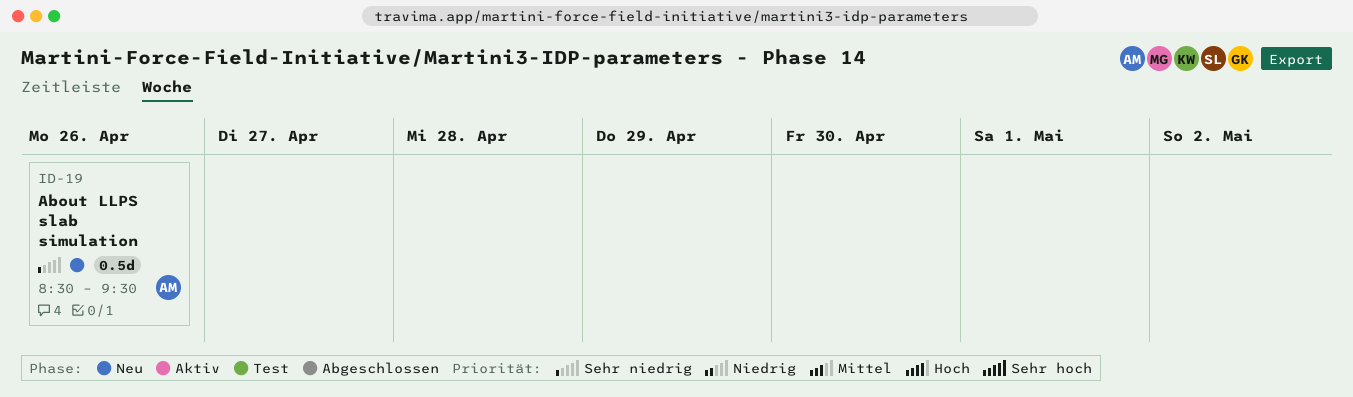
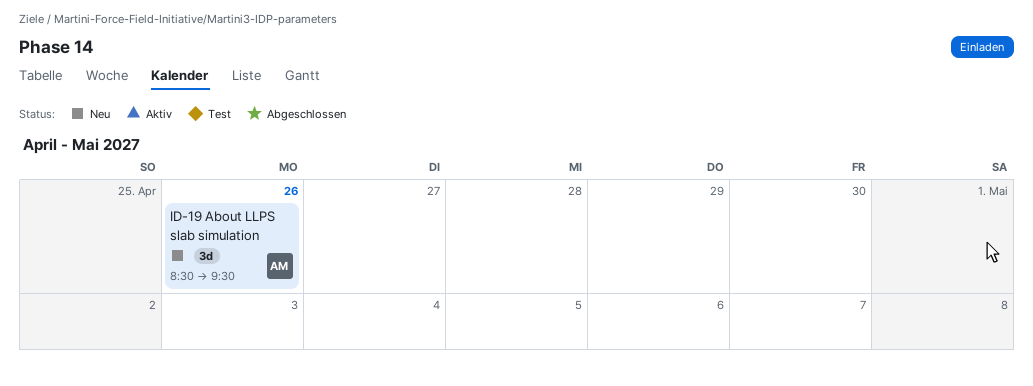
ID-19, estimate: 0.5d -> 3d

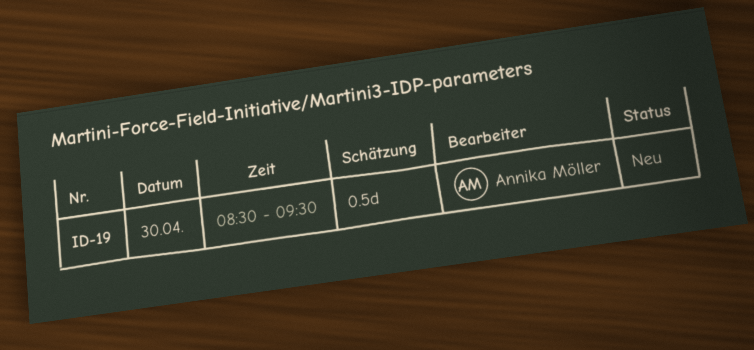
ID-19, estimate: 3d -> 0.5d
ID-19, day: Apr 26 -> Apr 30

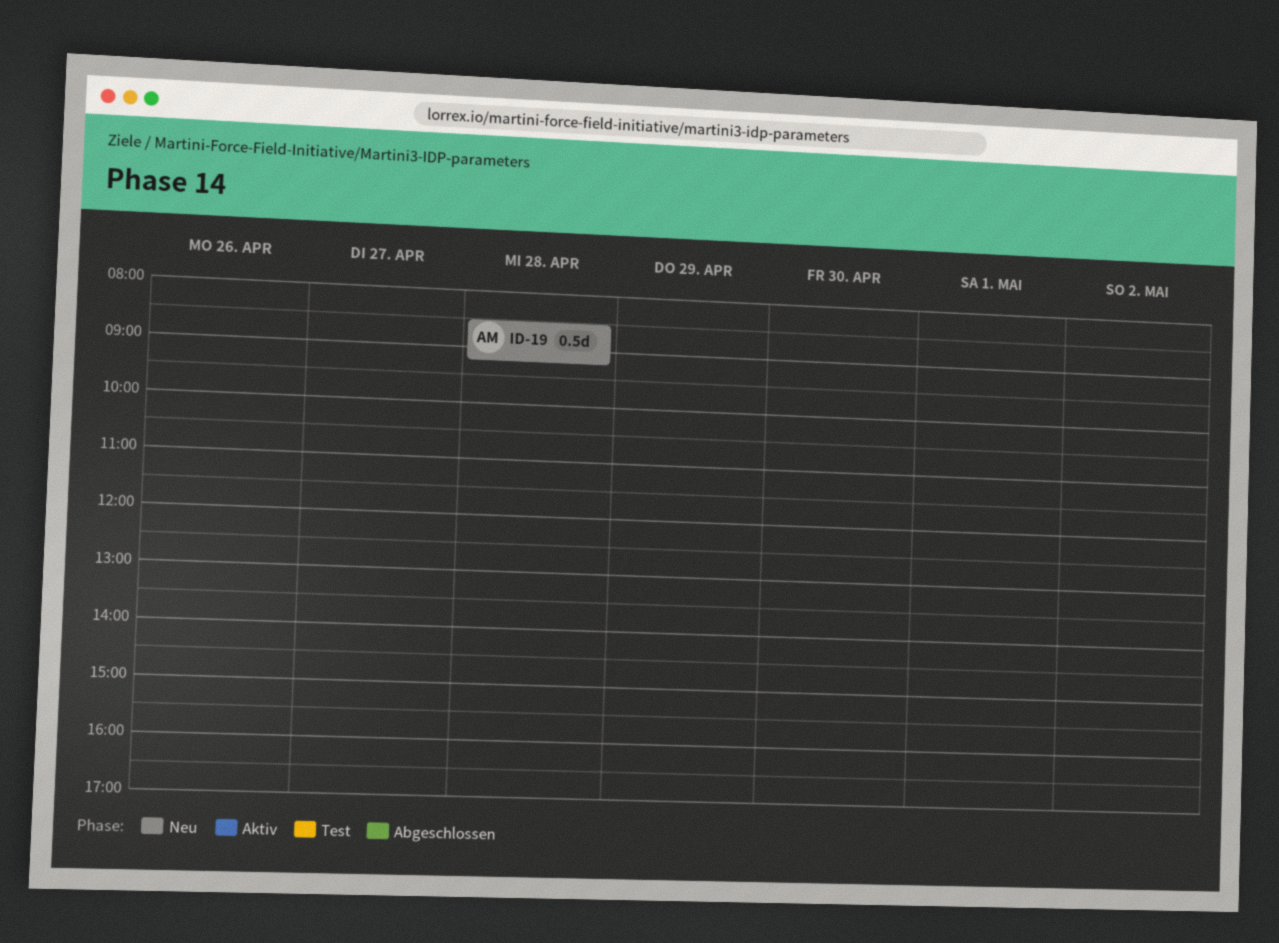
ID-19, day: Apr 30 -> Apr 28
ID-19, ends: 09:30 -> 09:15

